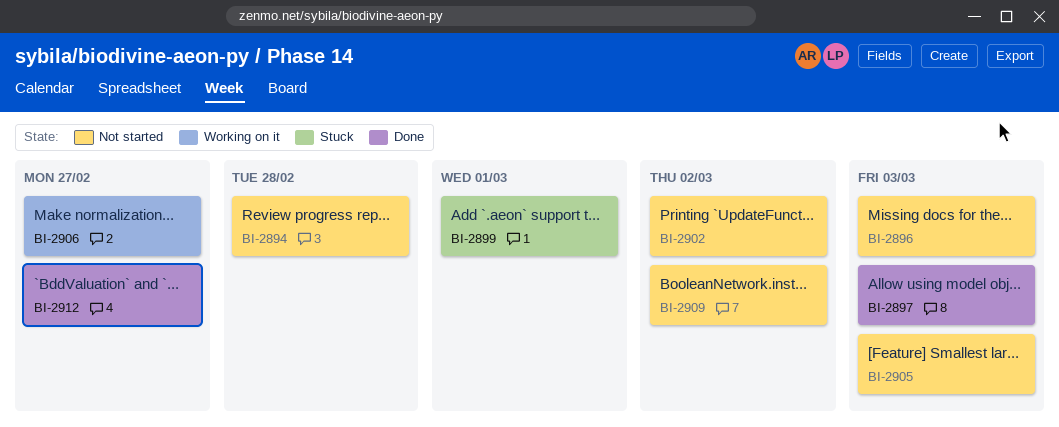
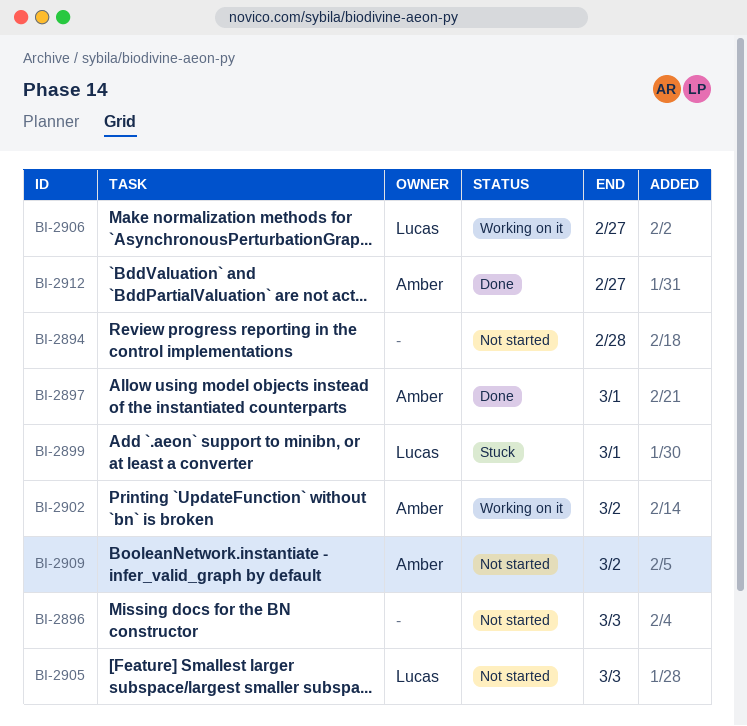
BI-2897, due: Mar 3 -> Mar 1
BI-2902, status: Not started -> Working on it

